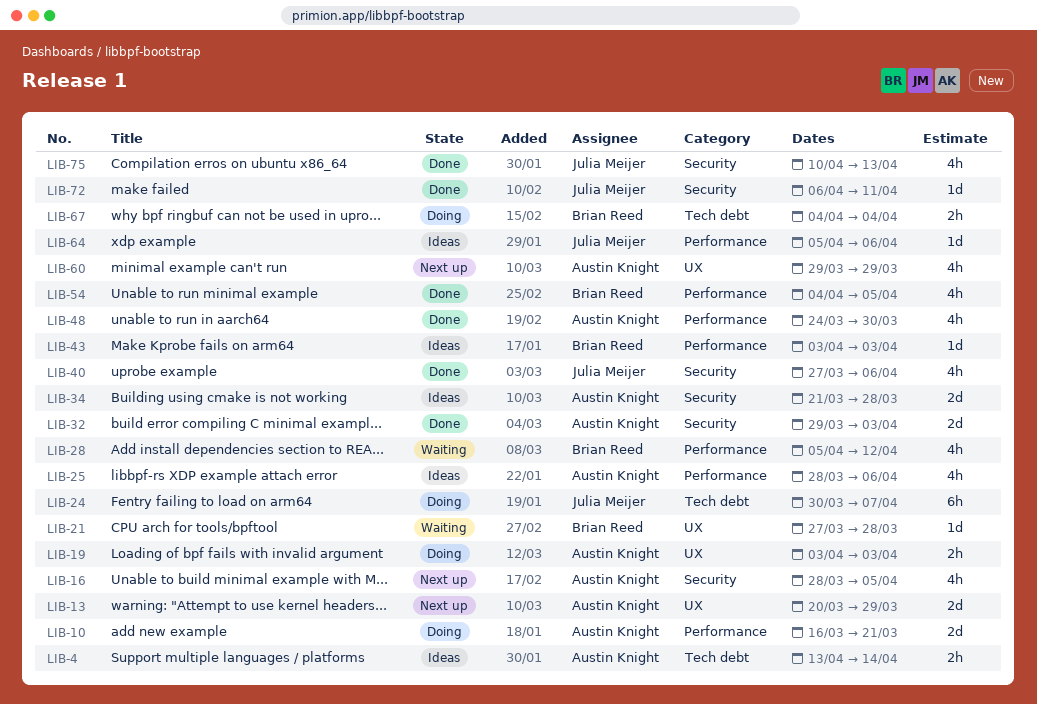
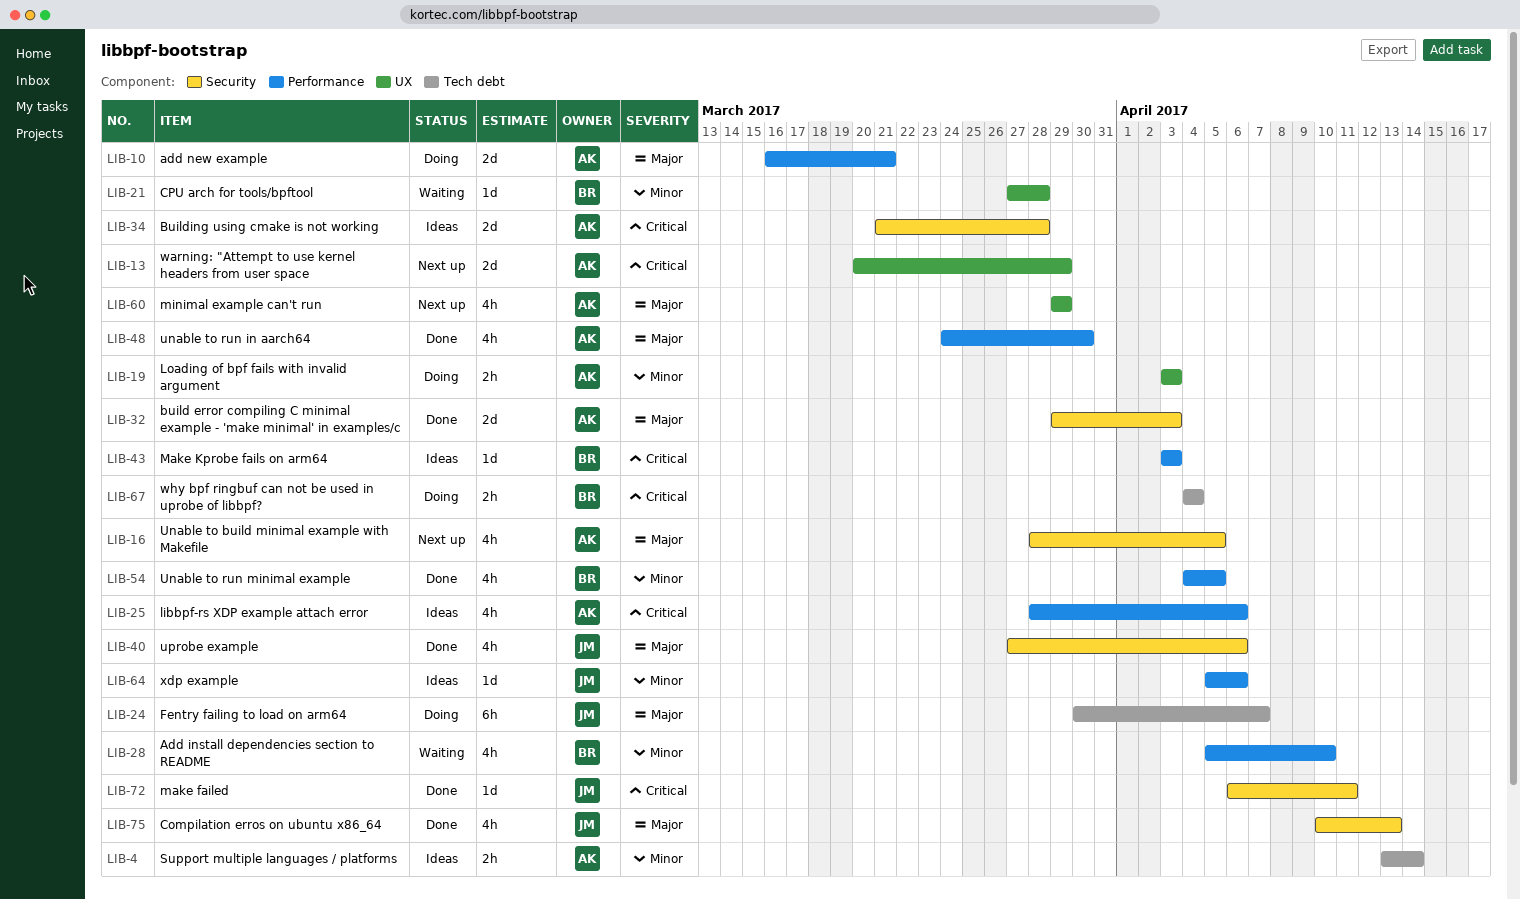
LIB-28, due: Apr 12 -> Apr 10

